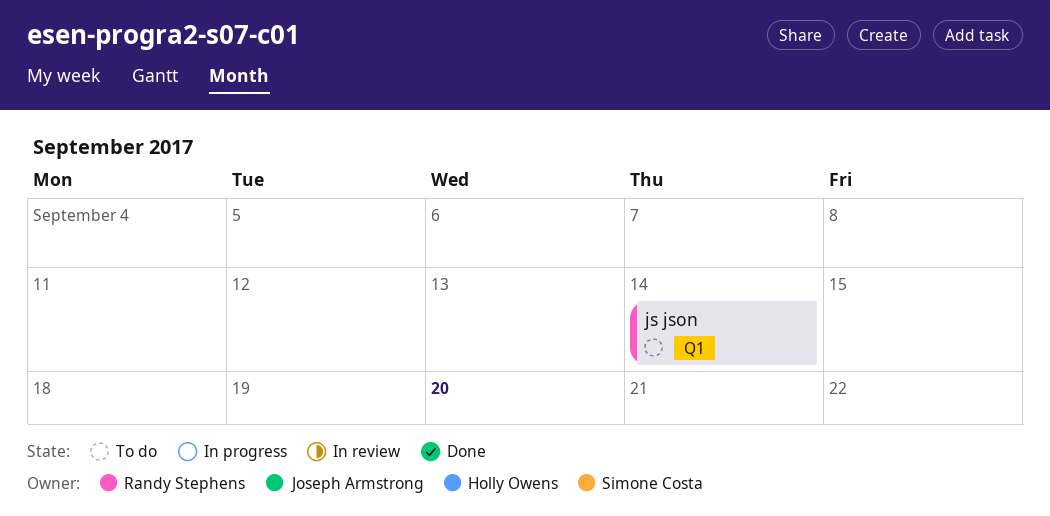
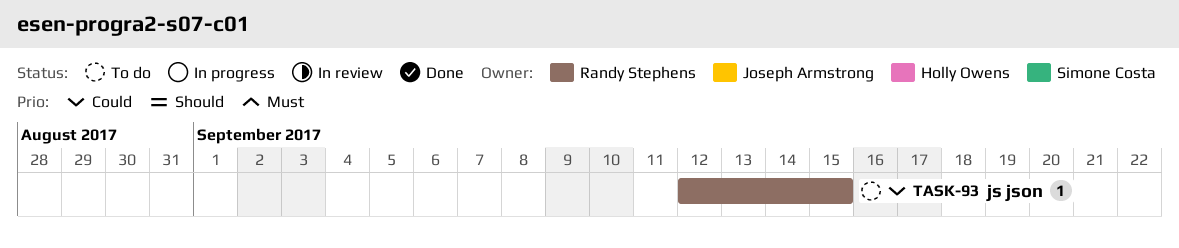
js json, due: Sep 14 -> Sep 15

